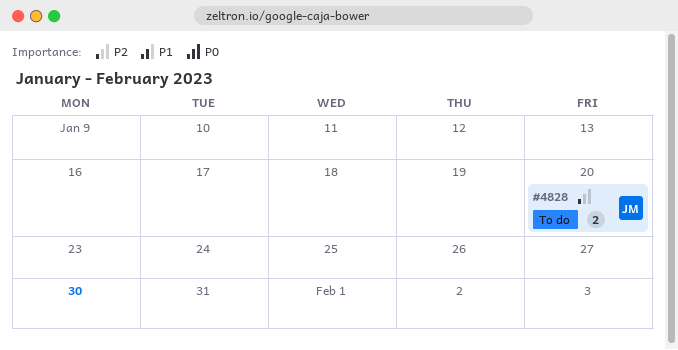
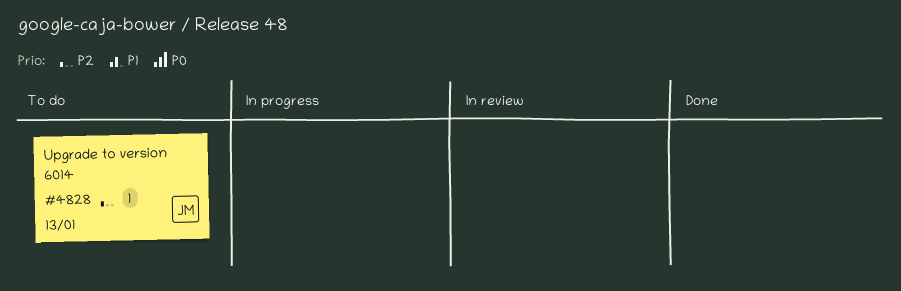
#4828, estimate: 2 -> 1
#4828, due: Jan 20 -> Jan 13

